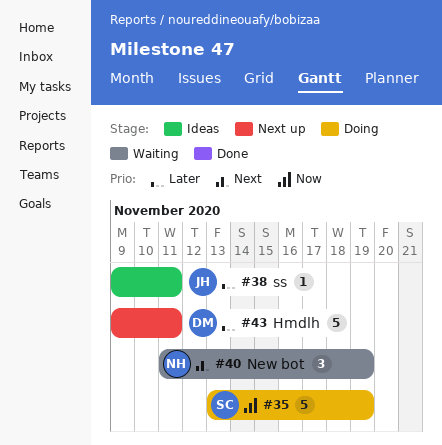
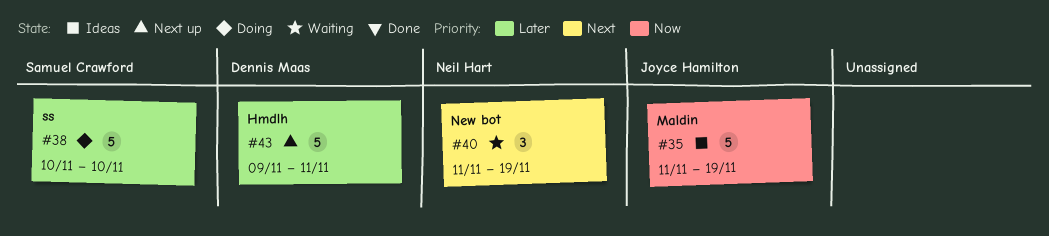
#35, status: Doing -> Ideas
#35, owner: Samuel Crawford -> Joyce Hamilton
#35, start: Nov 13 -> Nov 11
#38, status: Ideas -> Doing
#38, owner: Joyce Hamilton -> Samuel Crawford
#38, estimate: 1 -> 5
#38, start: Nov 9 -> Nov 10
#38, due: Nov 11 -> Nov 10

